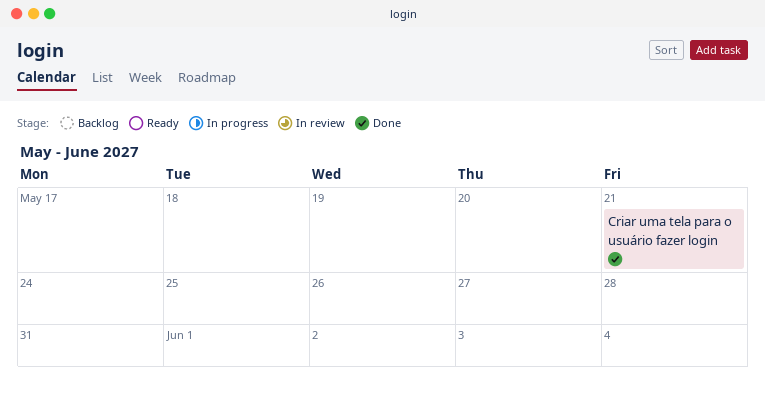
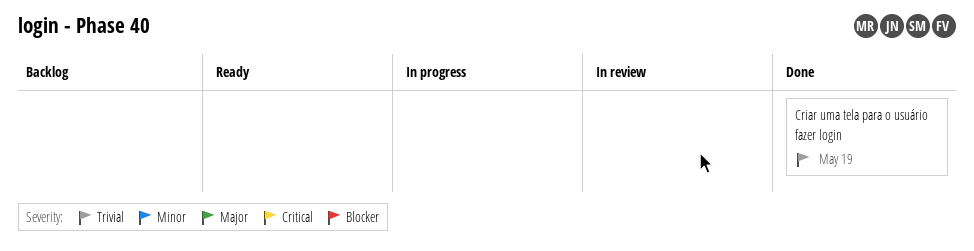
Criar uma tela para o usuário fazer login, due: May 21 -> May 19

